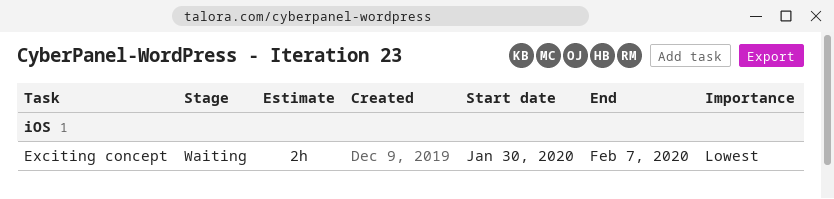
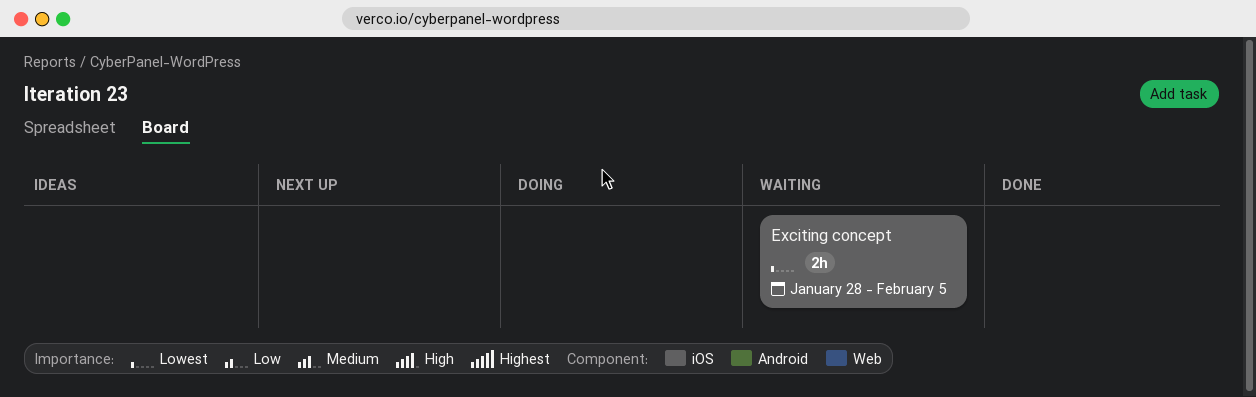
Exciting concept, start: Jan 30 -> Jan 28
Exciting concept, due: Feb 7 -> Feb 5

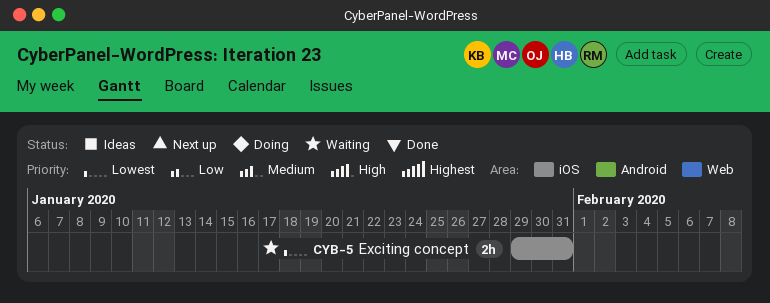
Exciting concept, start: Jan 28 -> Jan 29
Exciting concept, due: Feb 5 -> Jan 31

